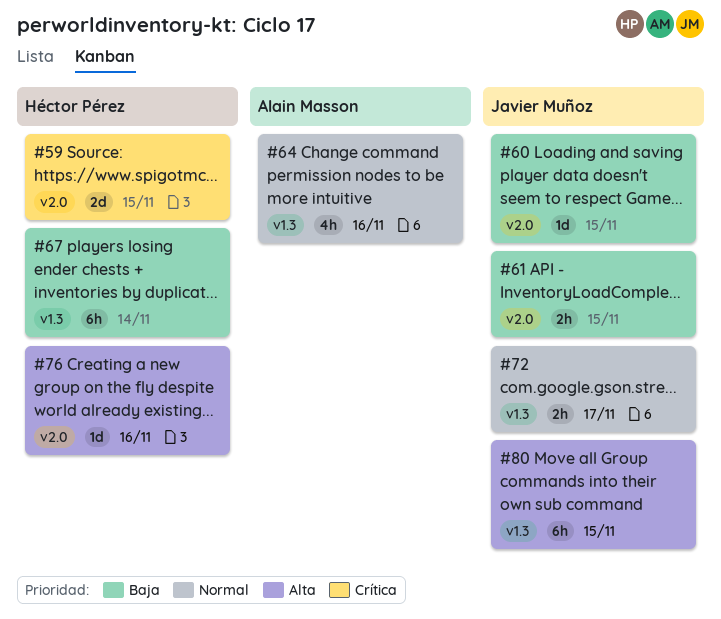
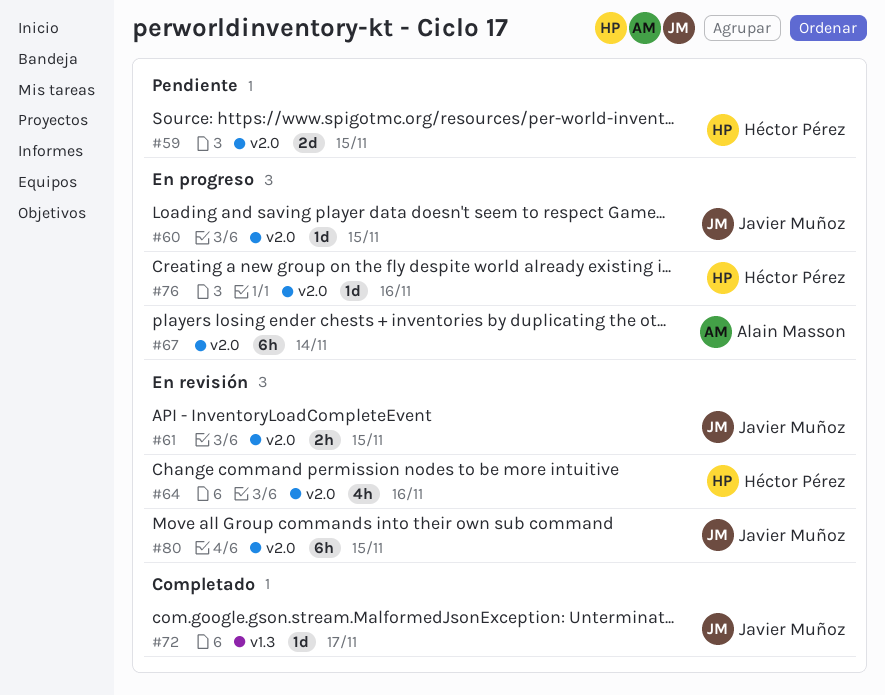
#64, owner: Alain Masson -> Héctor Pérez
#64, label: v1.3 -> v2.0
#67, owner: Héctor Pérez -> Alain Masson
#67, label: v1.3 -> v2.0
#72, estimate: 2h -> 1d
#80, label: v1.3 -> v2.0

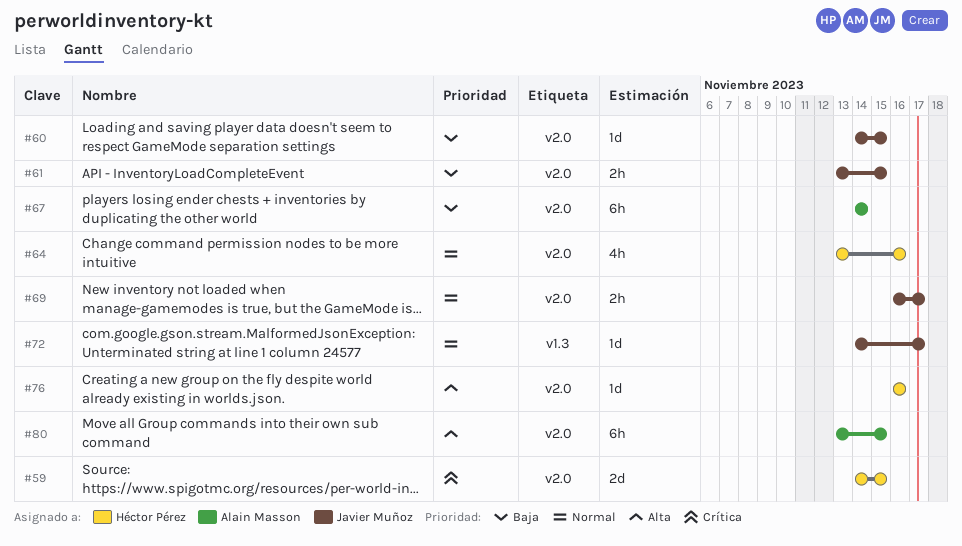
#69: none -> present
#80, owner: Javier Muñoz -> Alain Masson

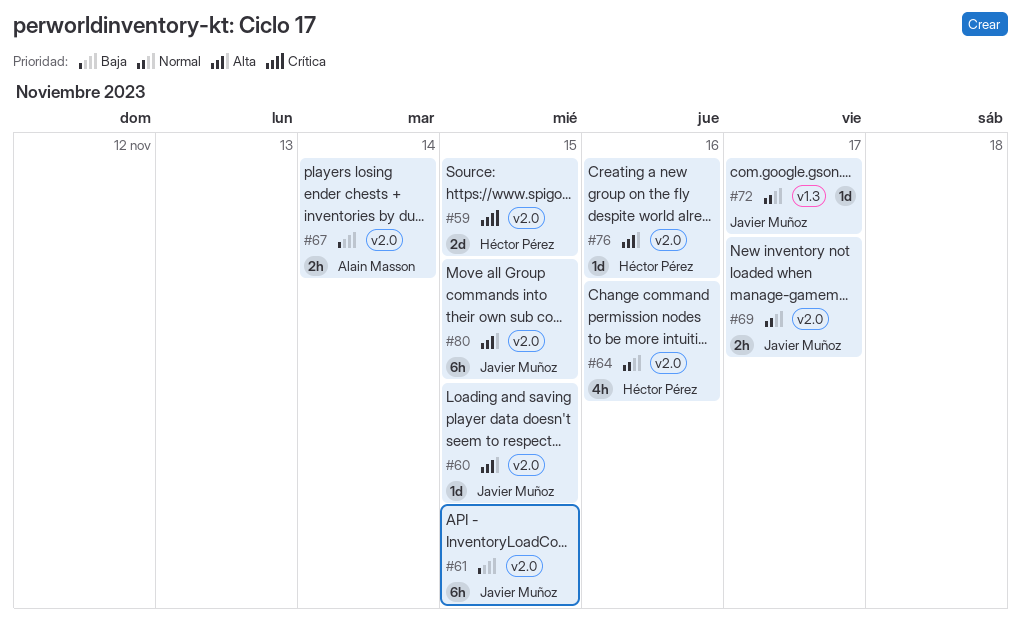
#60, priority: Baja -> Alta
#61, estimate: 2h -> 6h
#67, estimate: 6h -> 2h
#80, owner: Alain Masson -> Javier Muñoz

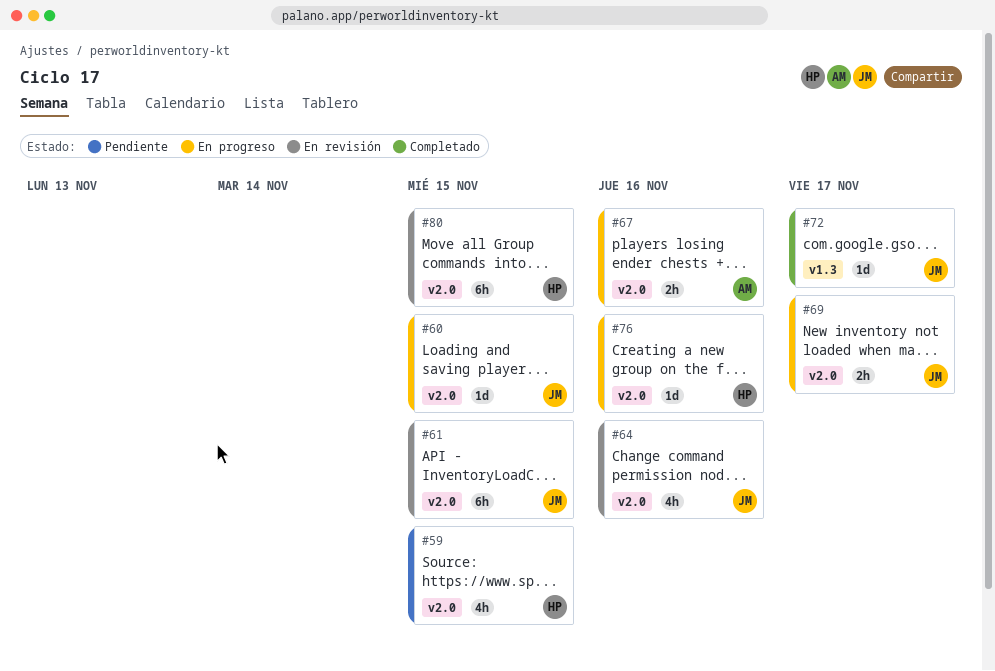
#59, estimate: 2d -> 4h
#64, owner: Héctor Pérez -> Javier Muñoz
#67, due: Nov 14 -> Nov 16
#80, owner: Javier Muñoz -> Héctor Pérez

